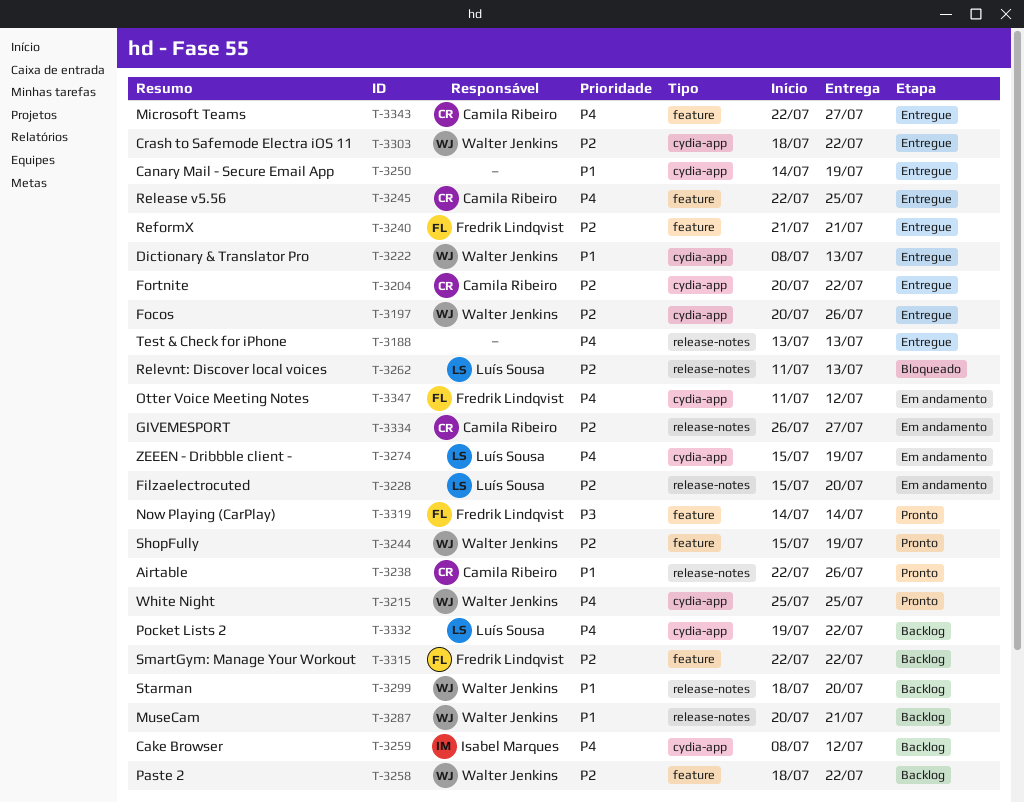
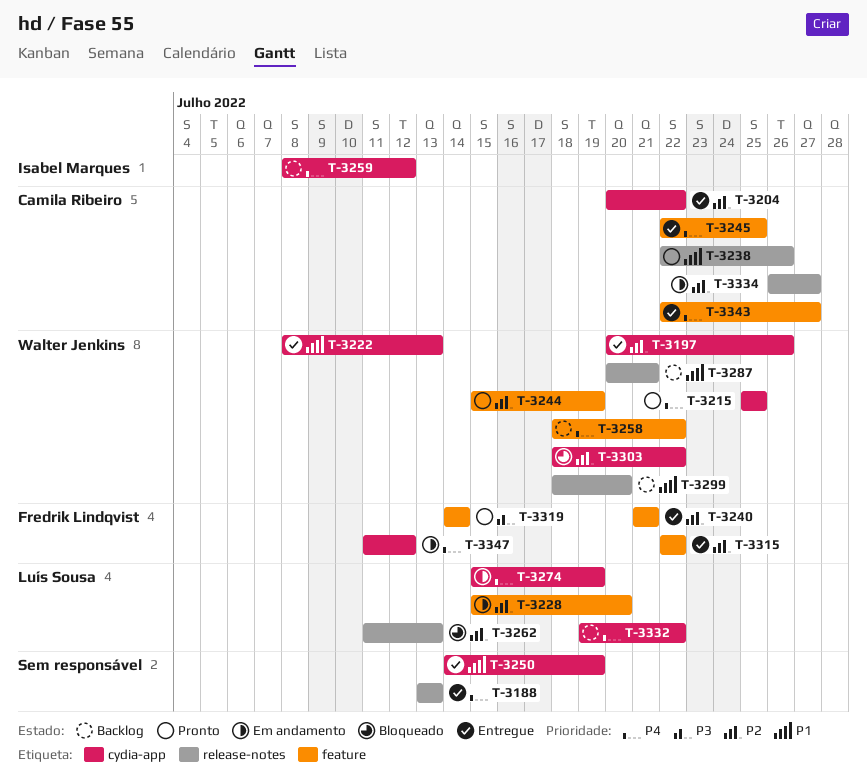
T-3228, label: release-notes -> feature
T-3258, priority: P2 -> P4
T-3303, status: Entregue -> Bloqueado
T-3315, status: Backlog -> Entregue

